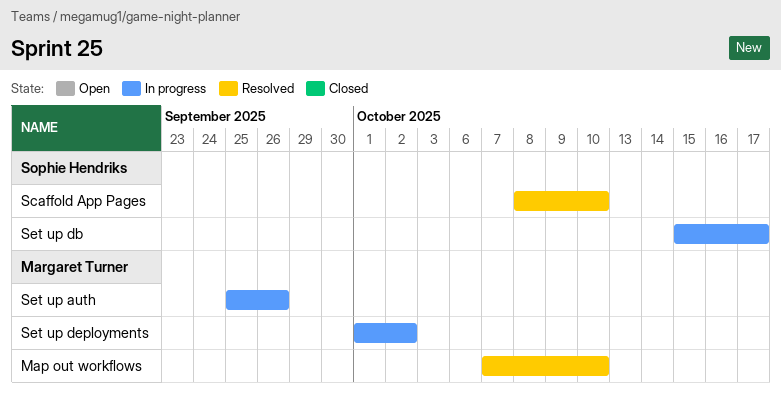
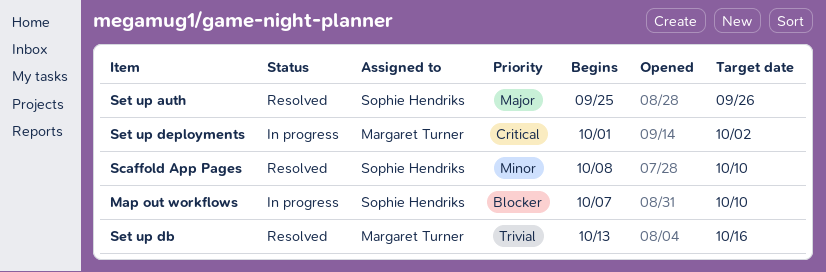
Map out workflows, status: Resolved -> In progress
Map out workflows, owner: Margaret Turner -> Sophie Hendriks
Set up auth, status: In progress -> Resolved
Set up auth, owner: Margaret Turner -> Sophie Hendriks
Set up db, status: In progress -> Resolved
Set up db, owner: Sophie Hendriks -> Margaret Turner
Set up db, start: Oct 15 -> Oct 13
Set up db, due: Oct 17 -> Oct 16

